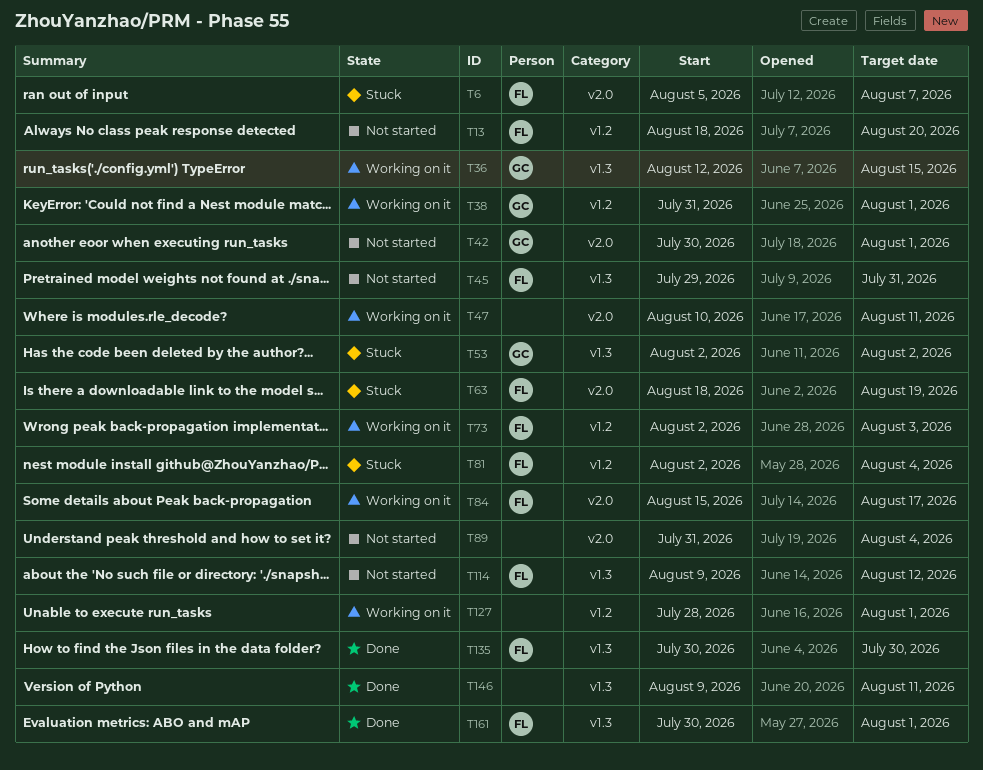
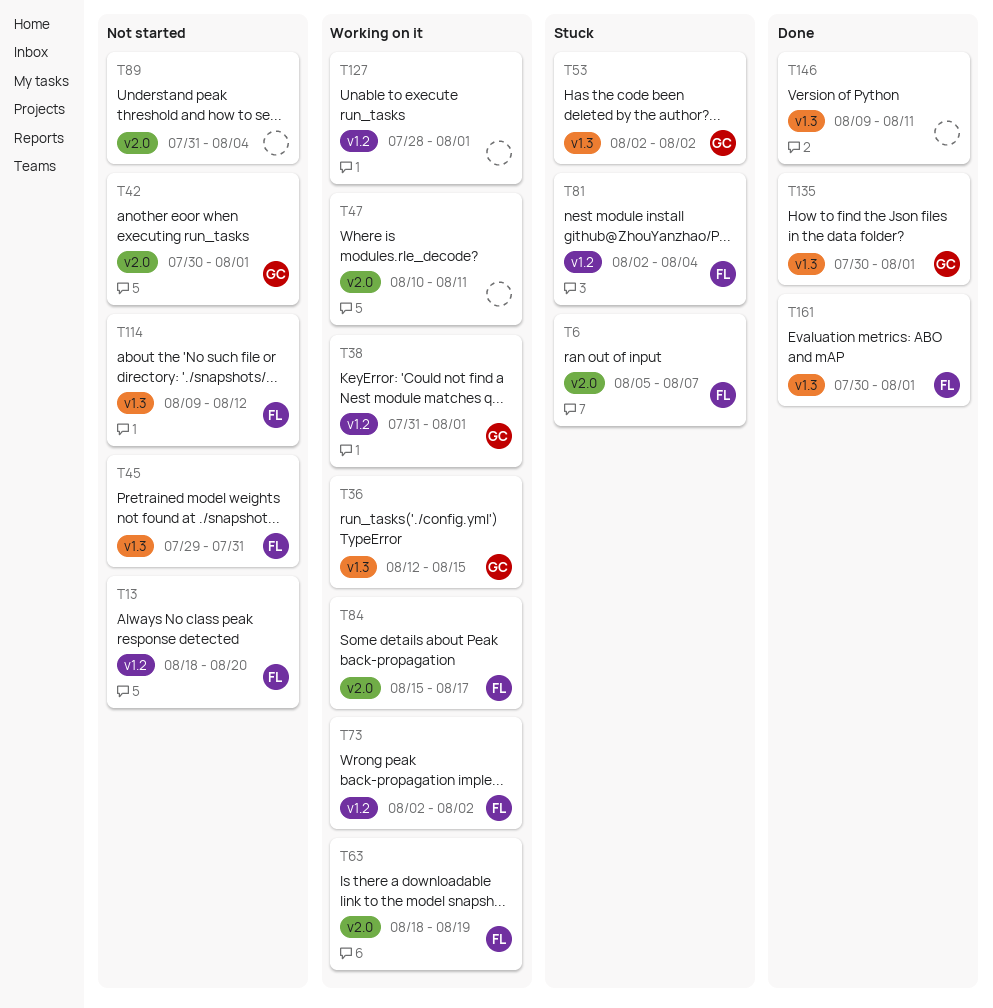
T63, status: Stuck -> Working on it
T73, due: Aug 3 -> Aug 2
T135, owner: FL -> GC
T135, due: Jul 30 -> Aug 1

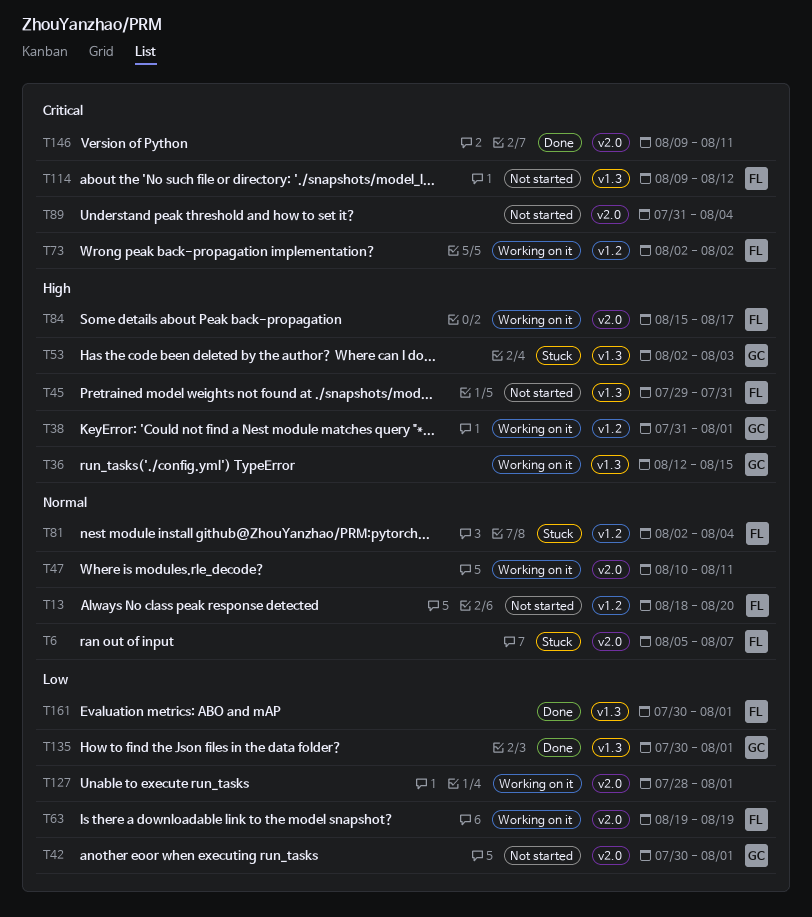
T53, due: Aug 2 -> Aug 3
T63, start: Aug 18 -> Aug 19
T127, label: v1.2 -> v2.0
T146, label: v1.3 -> v2.0

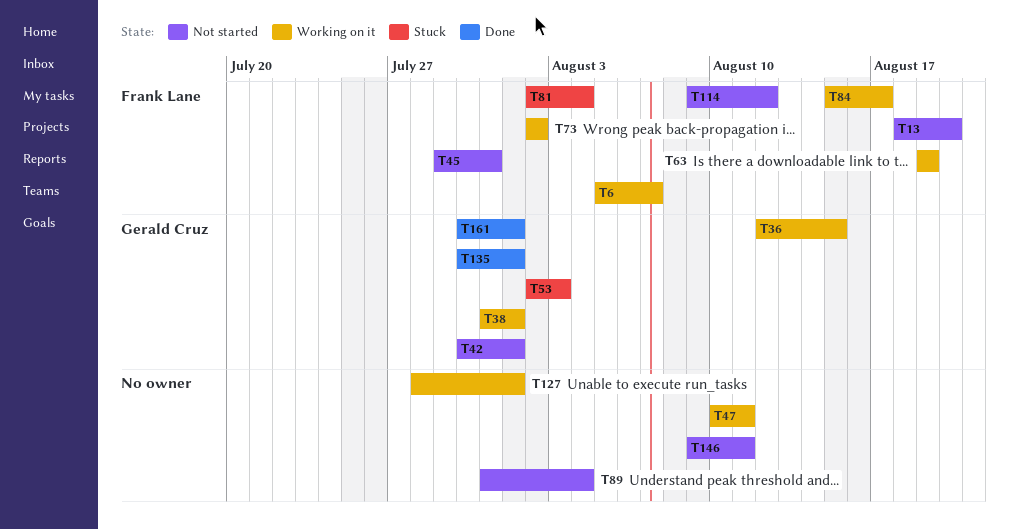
T6, status: Stuck -> Working on it
T146, status: Done -> Not started
T161, owner: Frank Lane -> Gerald Cruz

